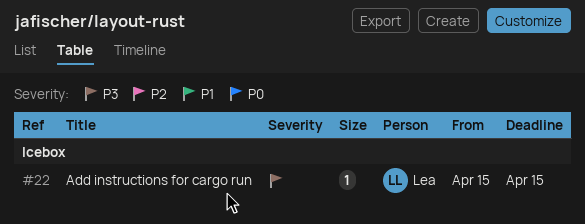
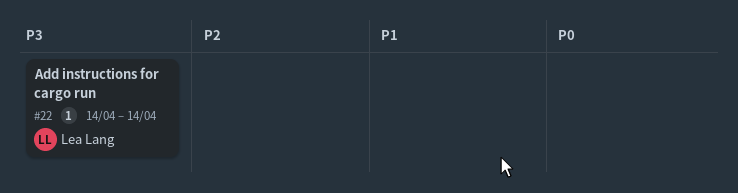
#22, start: Apr 15 -> Apr 14
#22, due: Apr 15 -> Apr 14

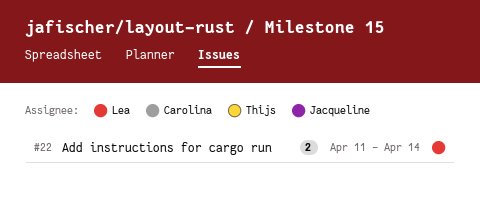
#22, estimate: 1 -> 2
#22, start: Apr 14 -> Apr 11

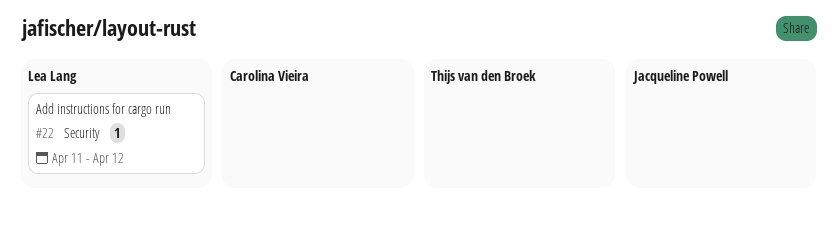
#22, estimate: 2 -> 1
#22, due: Apr 14 -> Apr 12

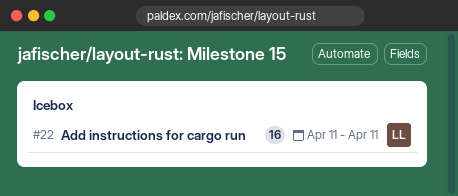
#22, estimate: 1 -> 16
#22, due: Apr 12 -> Apr 11

